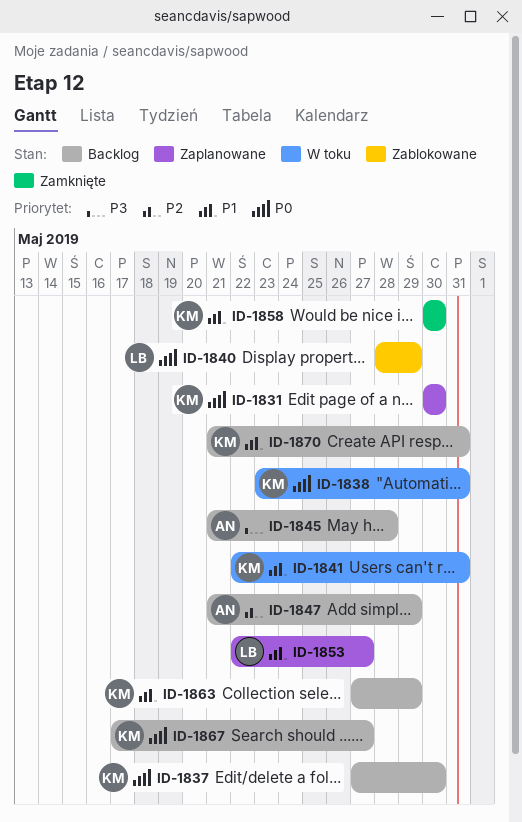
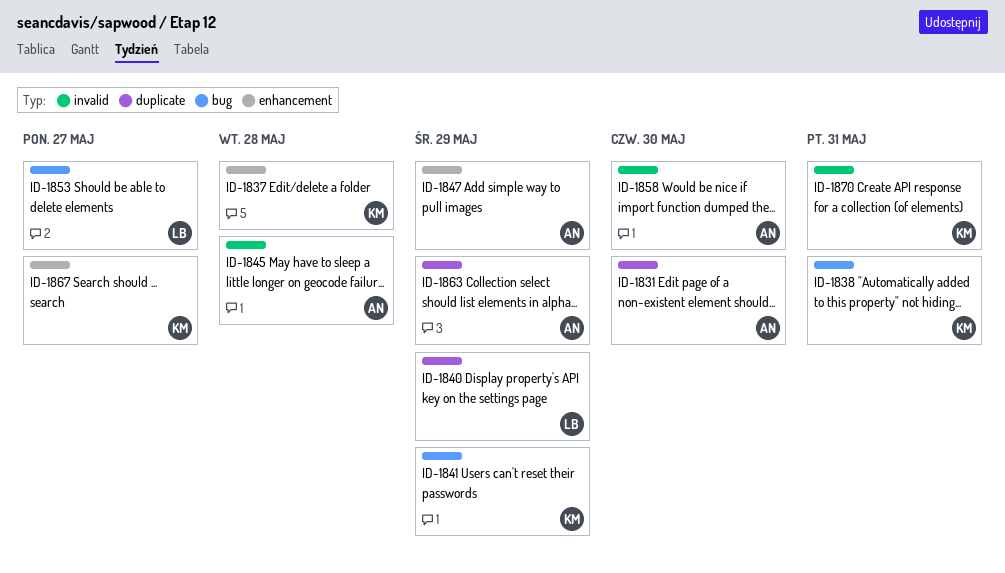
ID-1831, owner: KM -> AN
ID-1837, due: May 30 -> May 28
ID-1841, due: May 31 -> May 29
ID-1858, owner: KM -> AN
ID-1863, owner: KM -> AN

